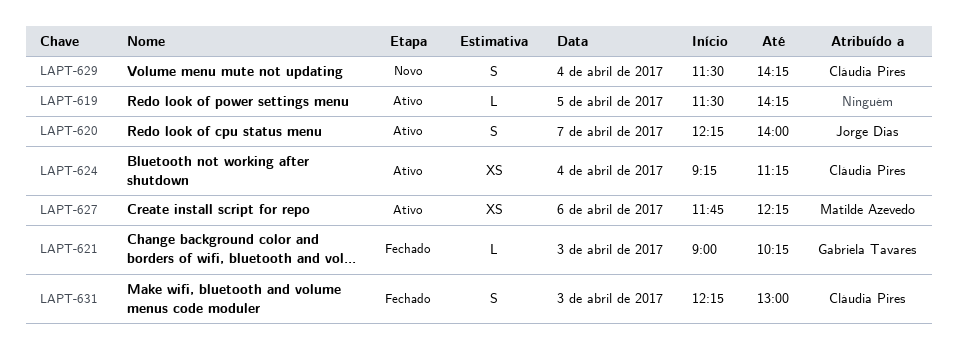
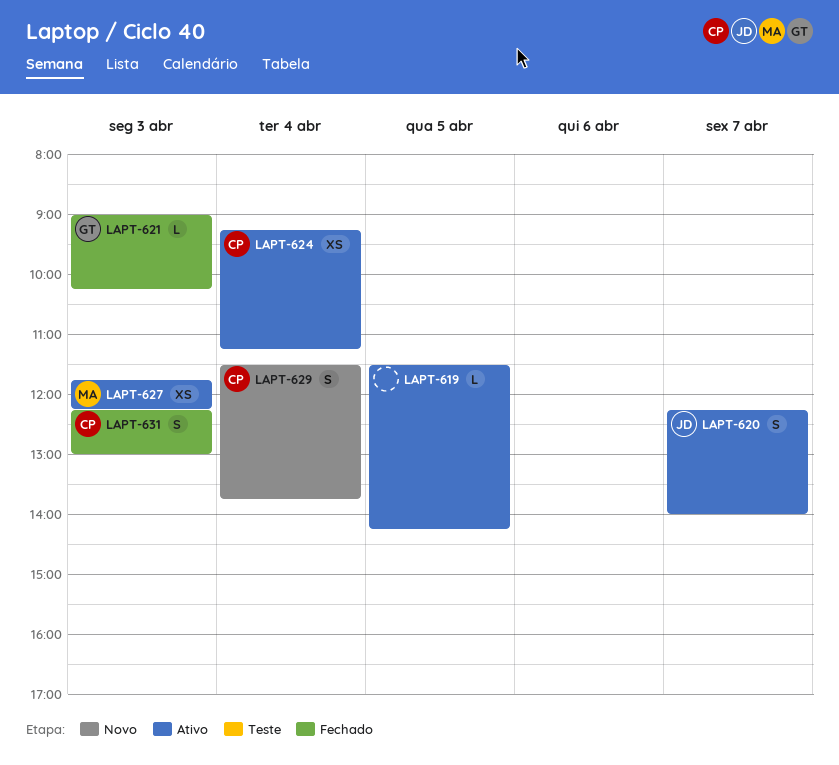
LAPT-627, day: Apr 6 -> Apr 3
LAPT-629, ends: 14:15 -> 13:45

